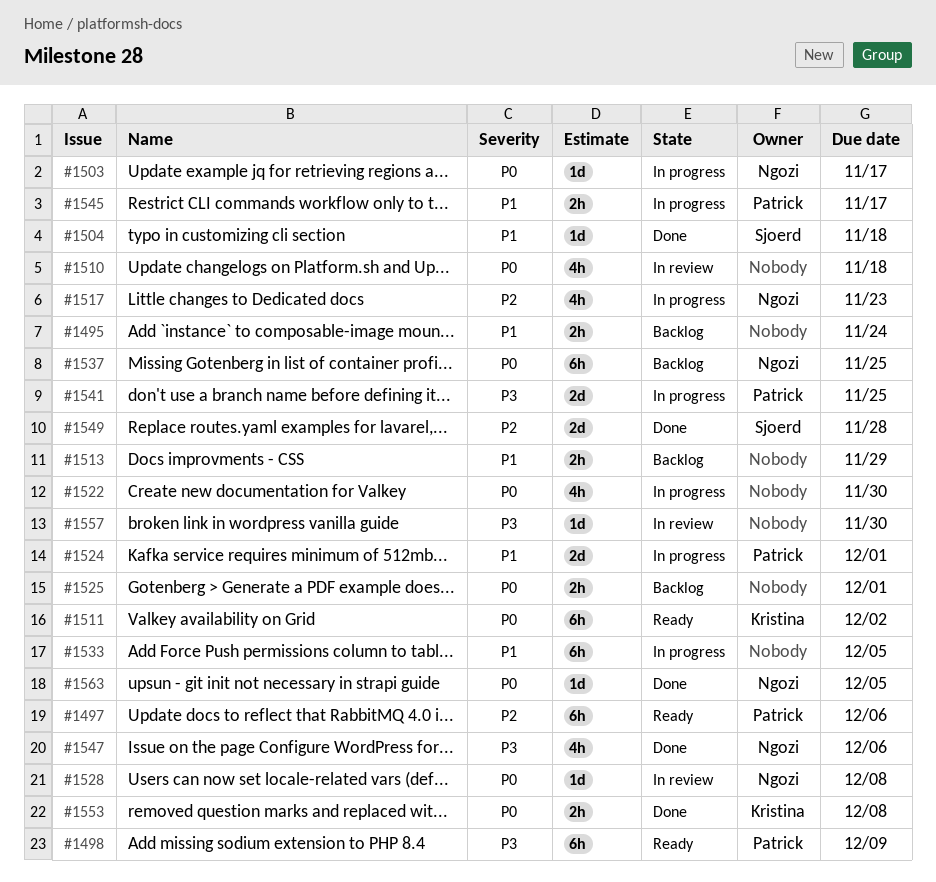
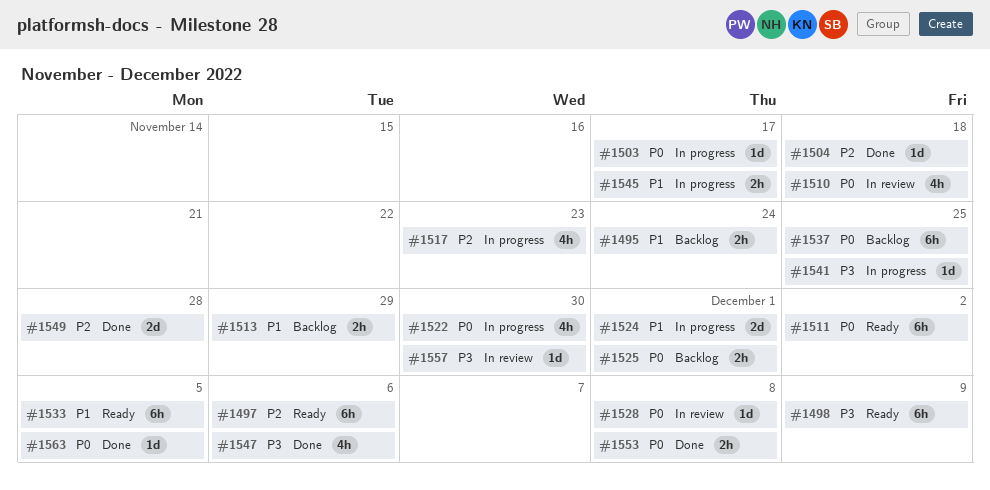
#1504, priority: P1 -> P2
#1533, status: In progress -> Ready
#1541, estimate: 2d -> 1d

